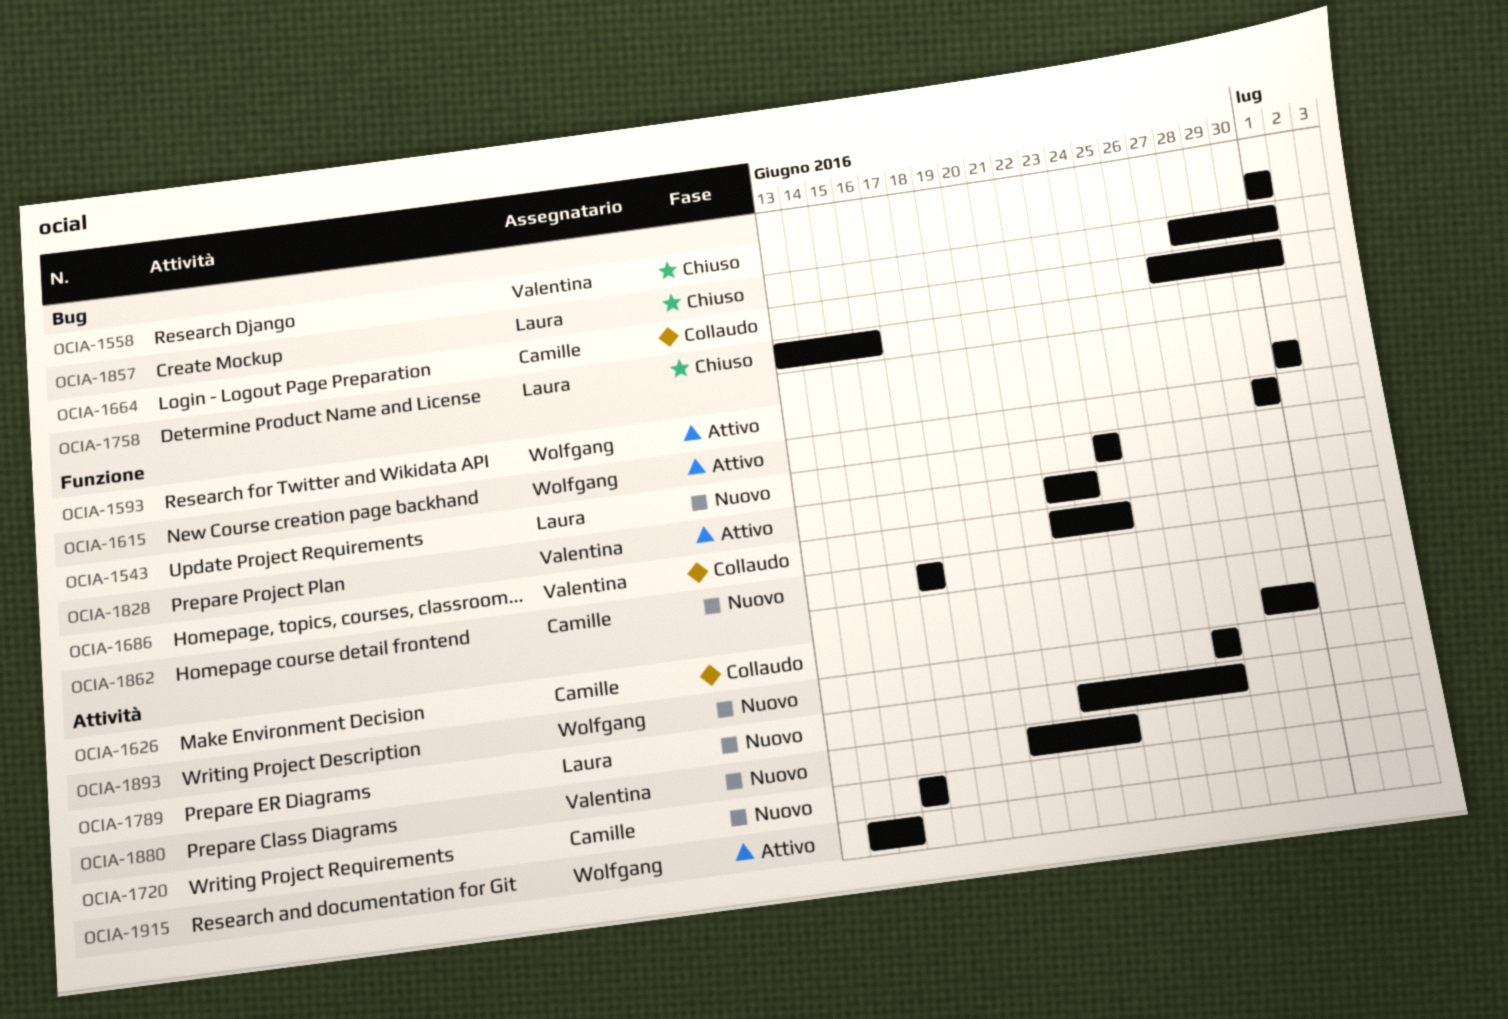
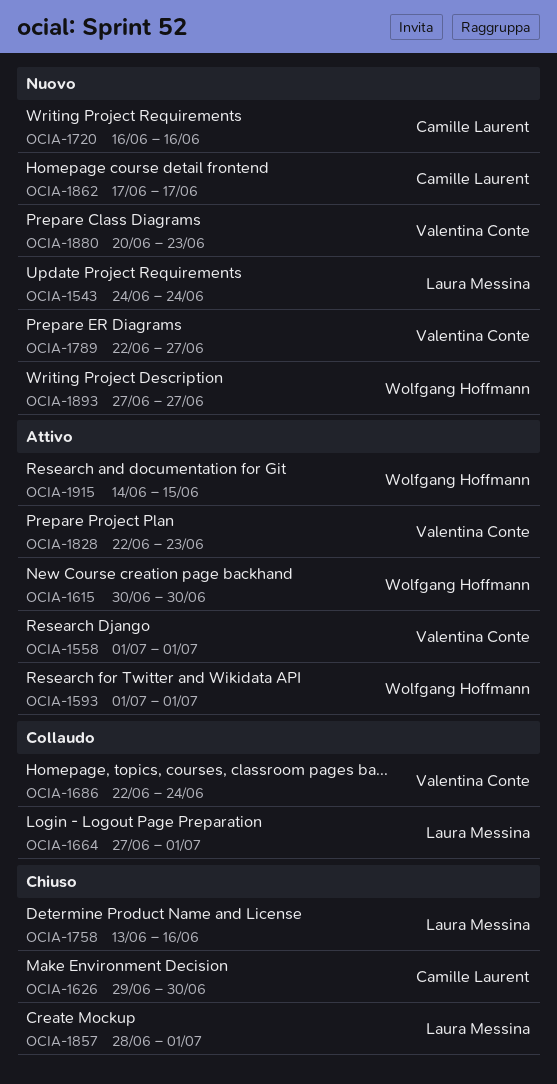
OCIA-1558, status: Chiuso -> Attivo
OCIA-1626, status: Collaudo -> Chiuso
OCIA-1664, owner: Camille Laurent -> Laura Messina
OCIA-1789, owner: Laura Messina -> Valentina Conte

